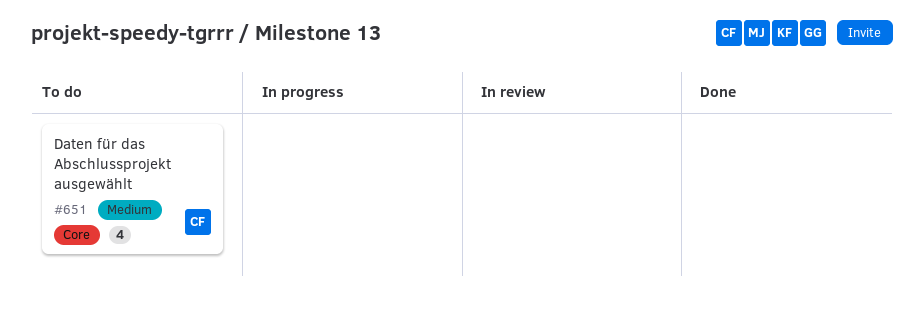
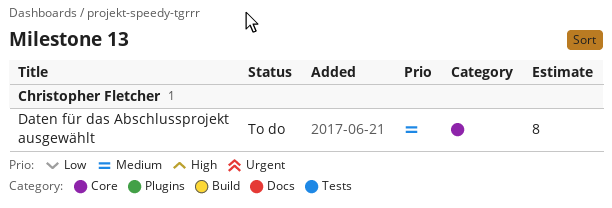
Daten für das Abschlussprojekt ausgewählt, estimate: 4 -> 8

